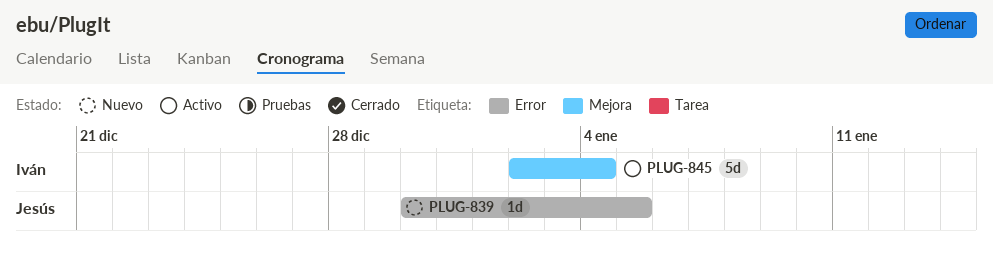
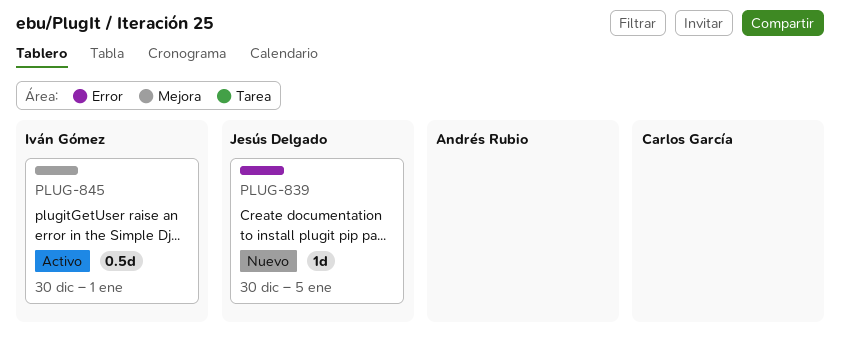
PLUG-845, estimate: 5d -> 0.5d
PLUG-845, start: Jan 2 -> Dec 30
PLUG-845, due: Jan 4 -> Jan 1

